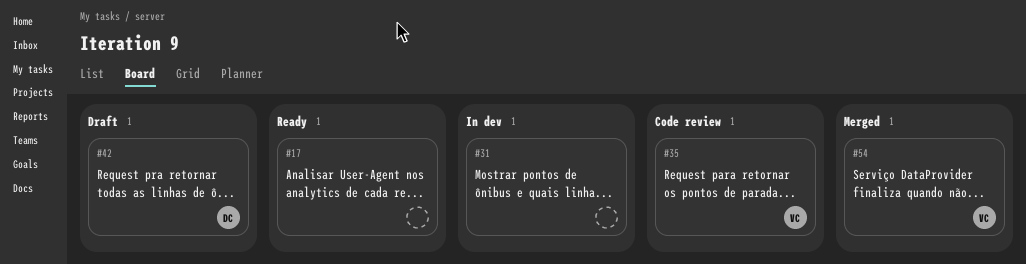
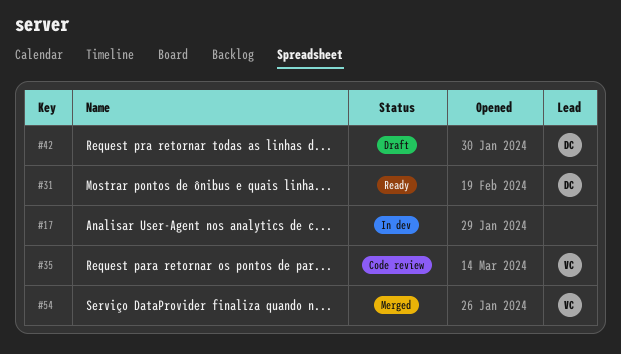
#17, status: Ready -> In dev
#31, status: In dev -> Ready
#31, owner: none -> DC

